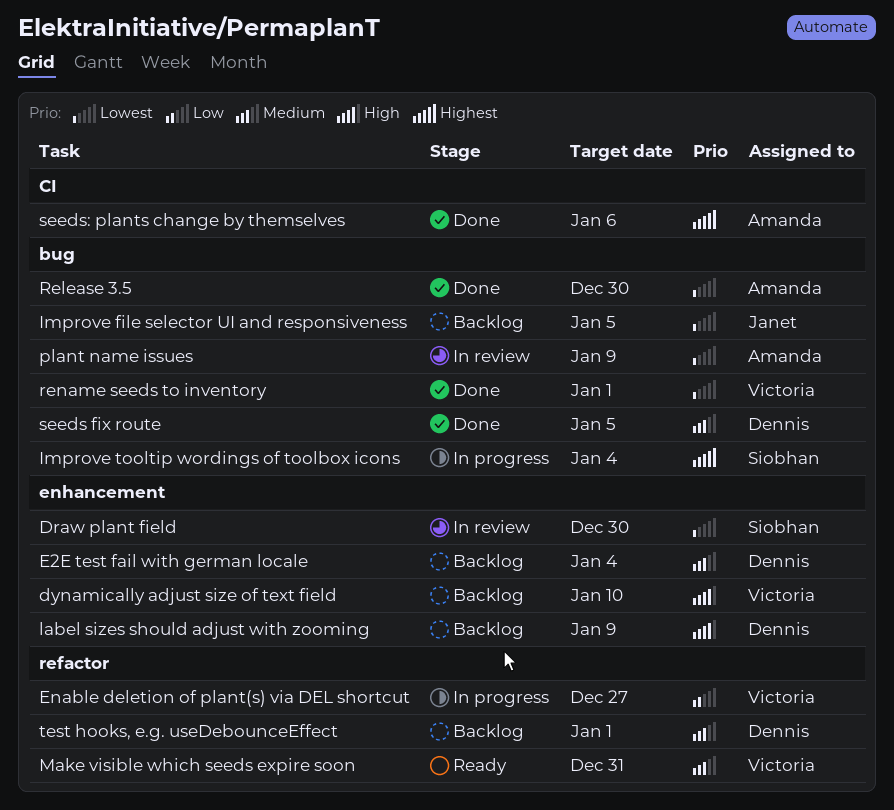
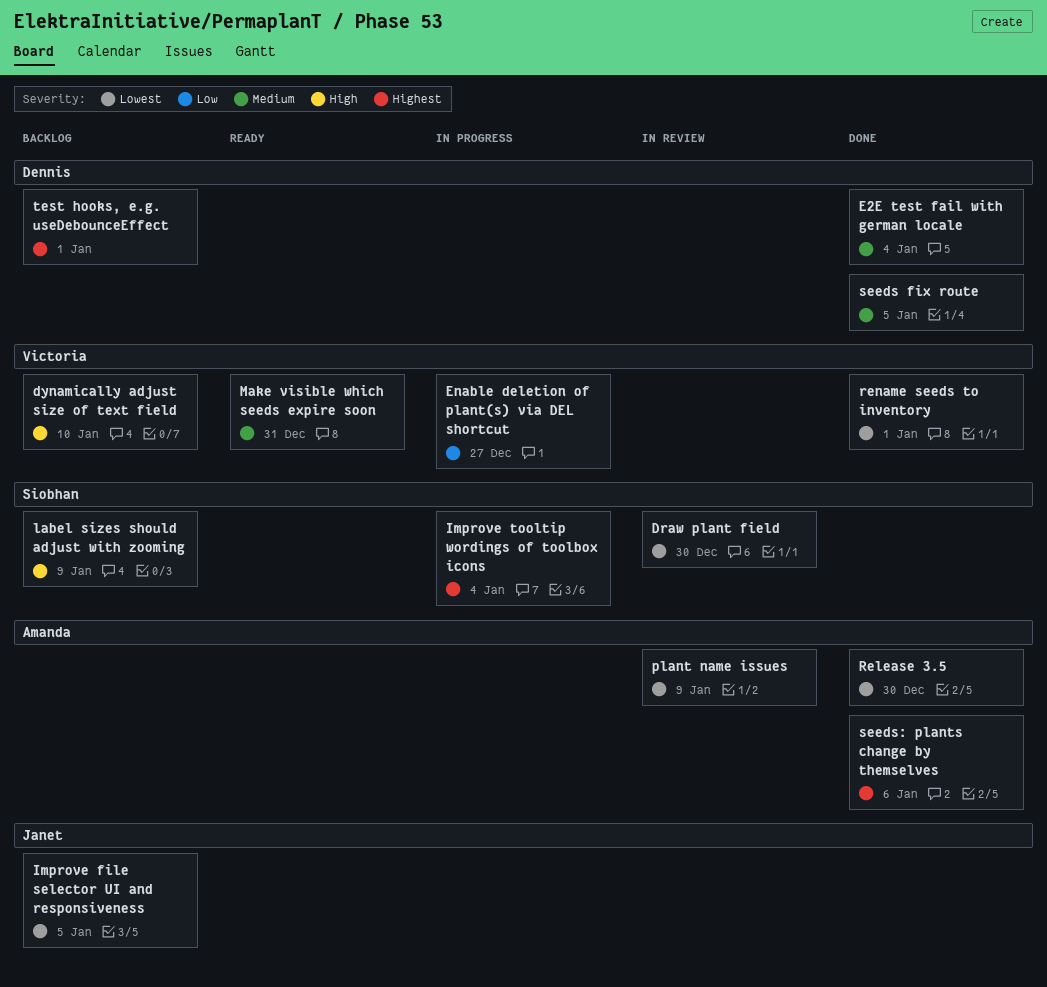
E2E test fail with german locale, status: Backlog -> Done
label sizes should adjust with zooming, owner: Dennis -> Siobhan
test hooks, e.g. useDebounceEffect, priority: Medium -> Highest

